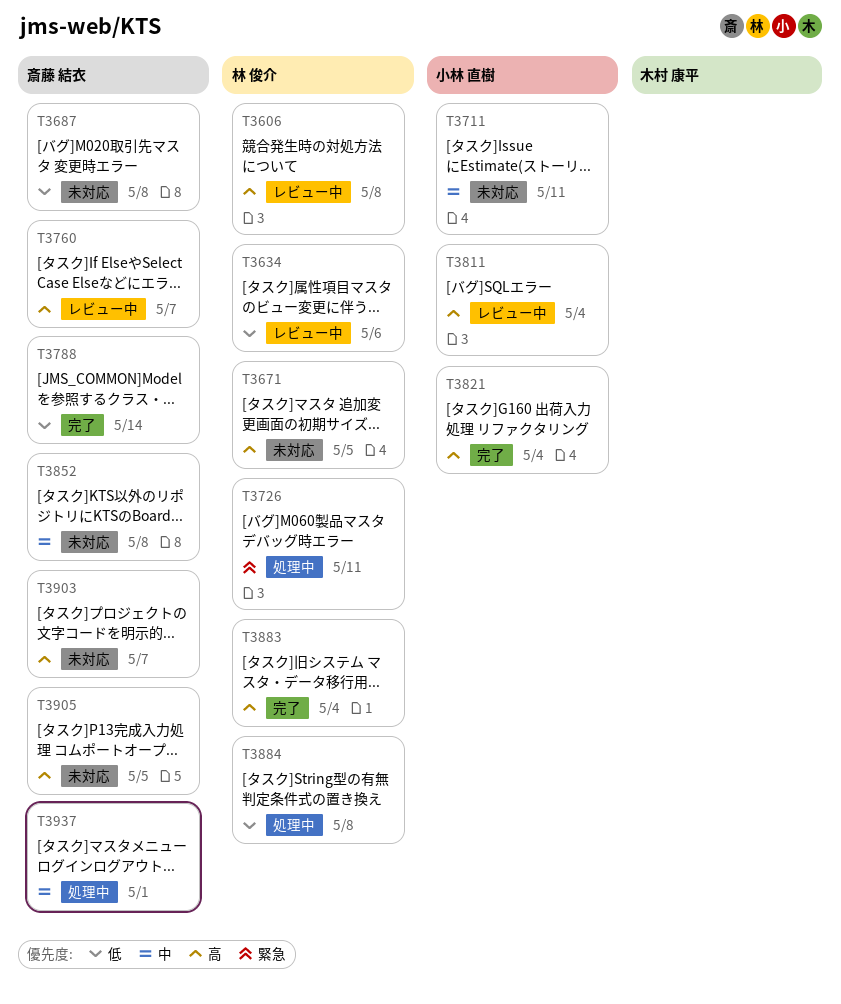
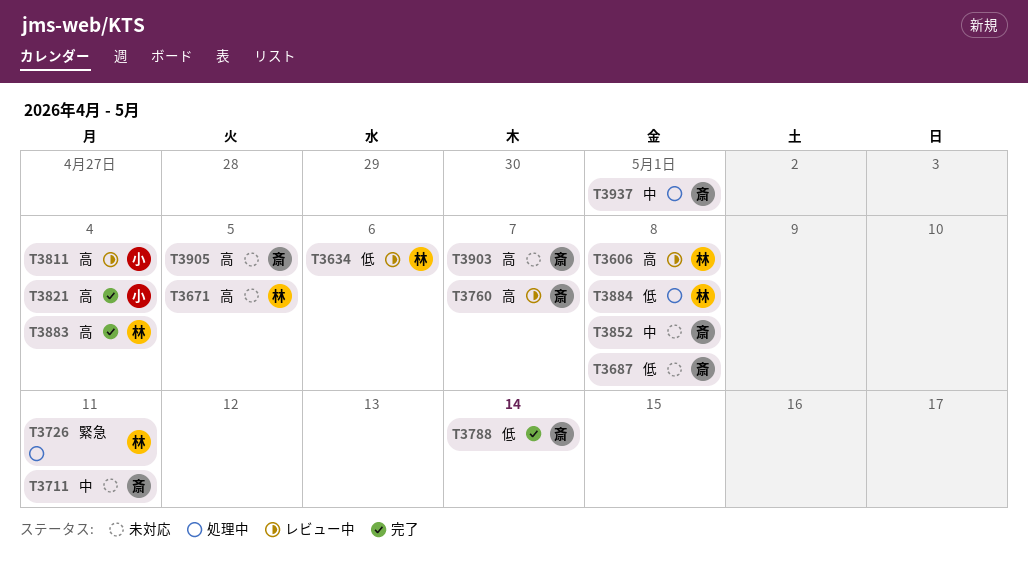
T3711, owner: 小林 直樹 -> 斎藤 結衣

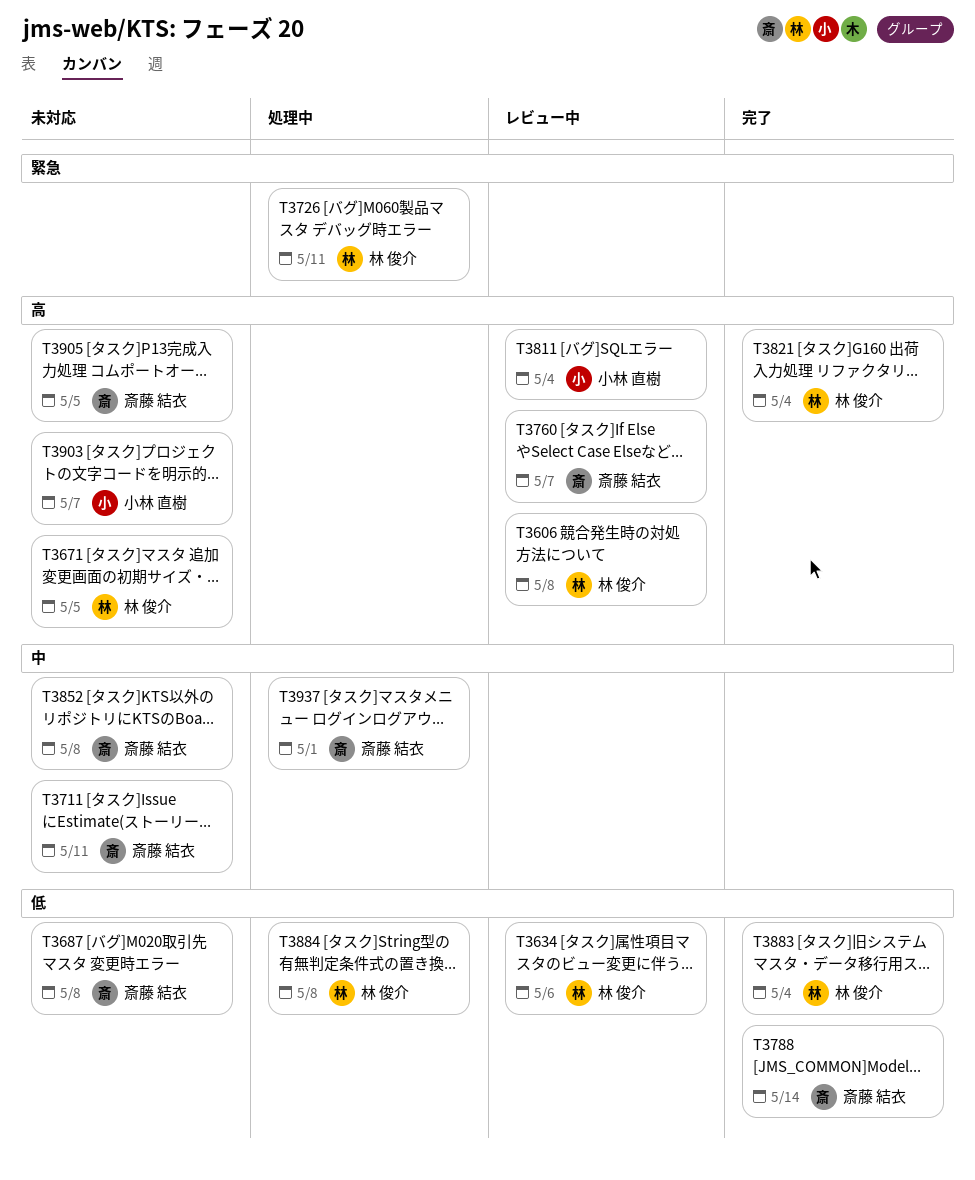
T3821, owner: 小林 直樹 -> 林 俊介
T3883, priority: 高 -> 低
T3903, owner: 斎藤 結衣 -> 小林 直樹

